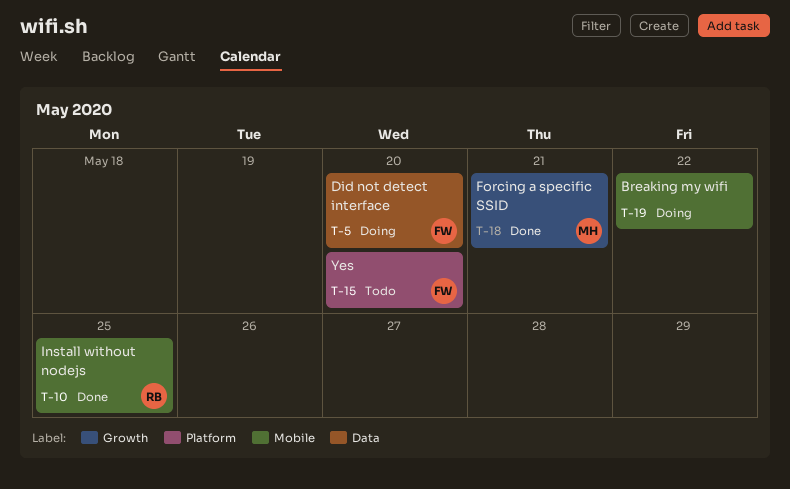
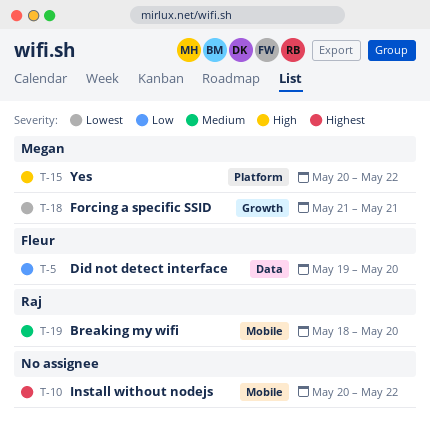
T-10, owner: Raj -> none
T-10, due: May 25 -> May 22
T-15, owner: Fleur -> Megan
T-15, due: May 20 -> May 22
T-19, owner: none -> Raj
T-19, due: May 22 -> May 20

